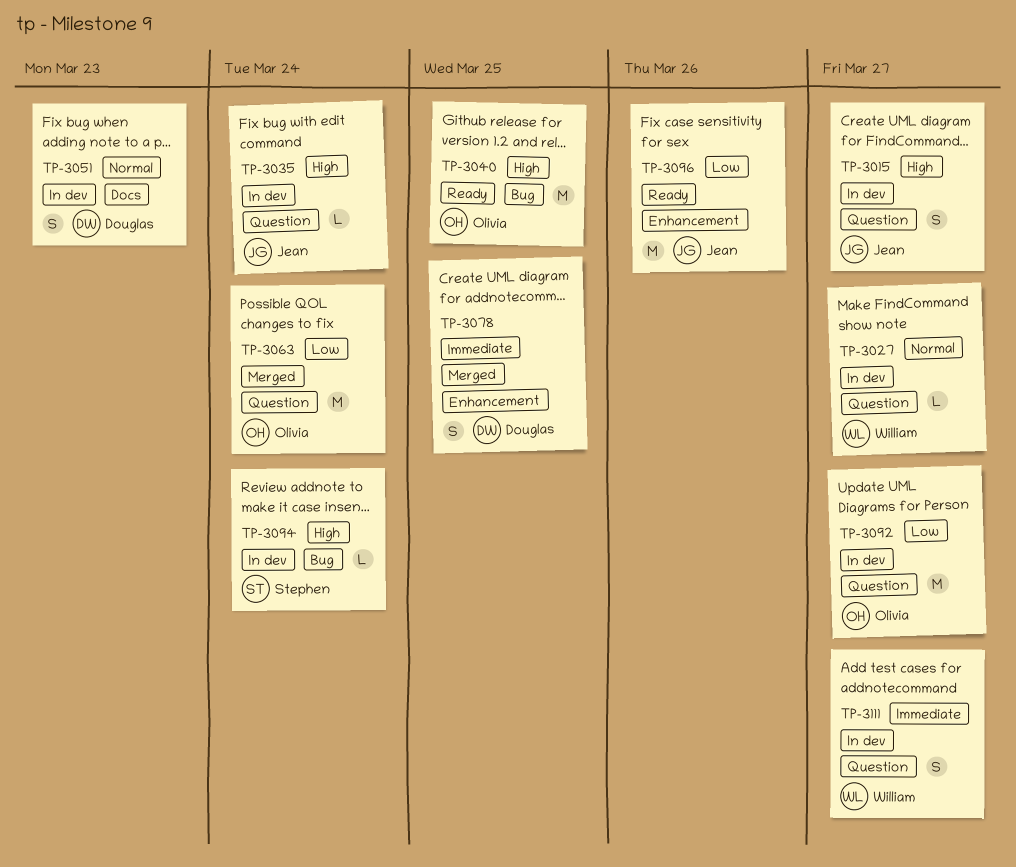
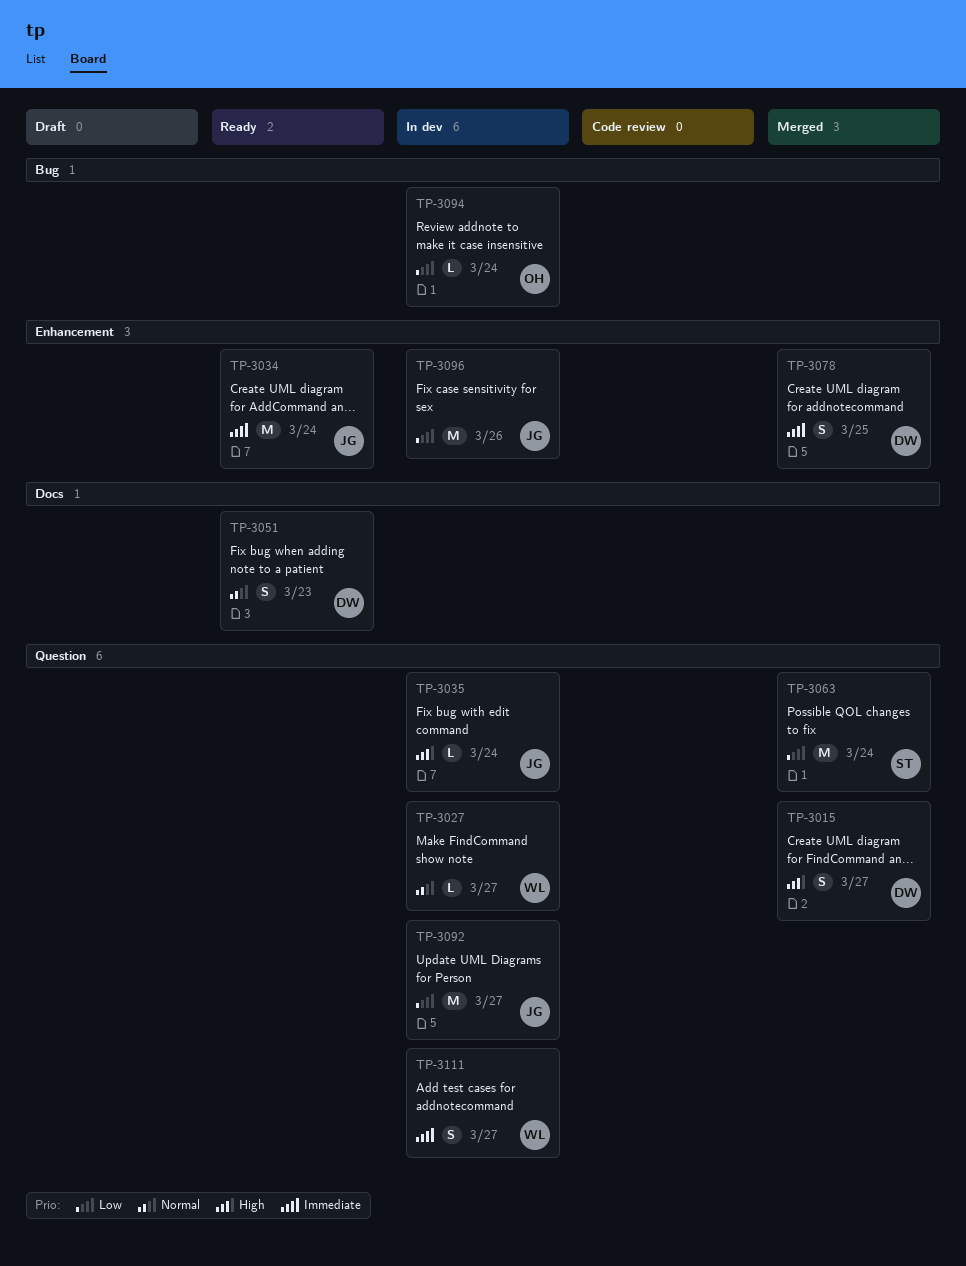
TP-3015, status: In dev -> Merged
TP-3015, owner: Jean -> Douglas
TP-3034: none -> present
TP-3040: present -> none
TP-3051, status: In dev -> Ready
TP-3063, owner: Olivia -> Stephen
TP-3092, owner: Olivia -> Jean
TP-3094, owner: Stephen -> Olivia
TP-3094, priority: High -> Low
TP-3096, status: Ready -> In dev

